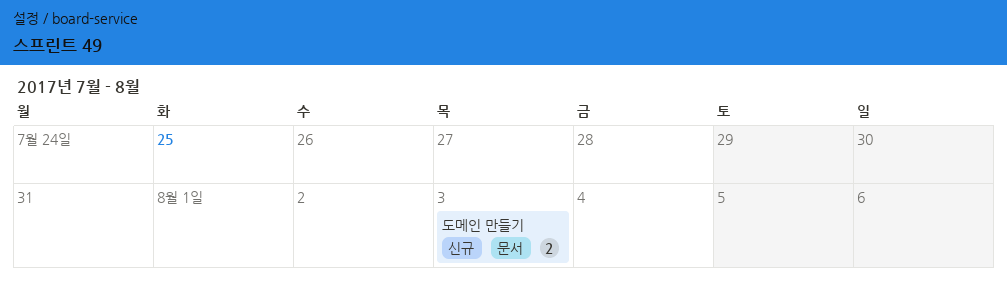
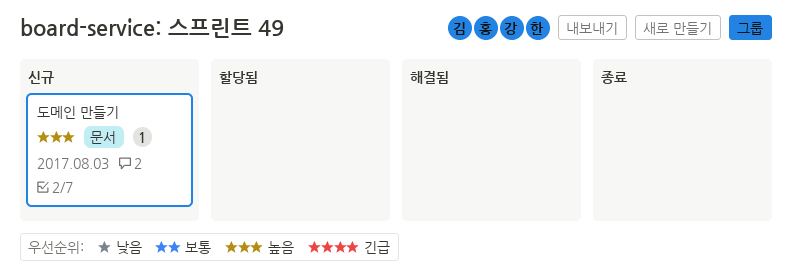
도메인 만들기, estimate: 2 -> 1

